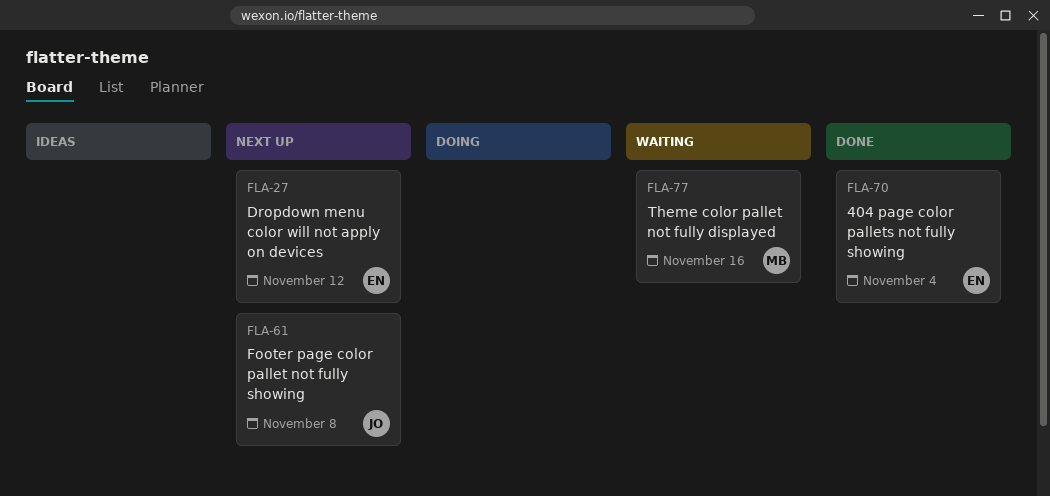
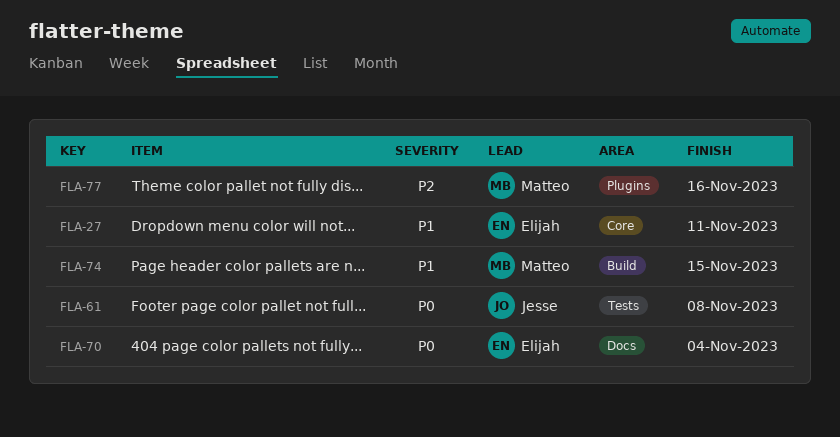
FLA-27, due: Nov 12 -> Nov 11
FLA-74: none -> present

